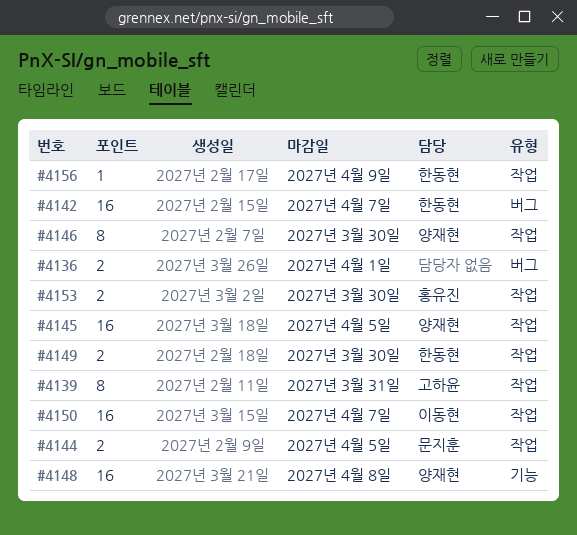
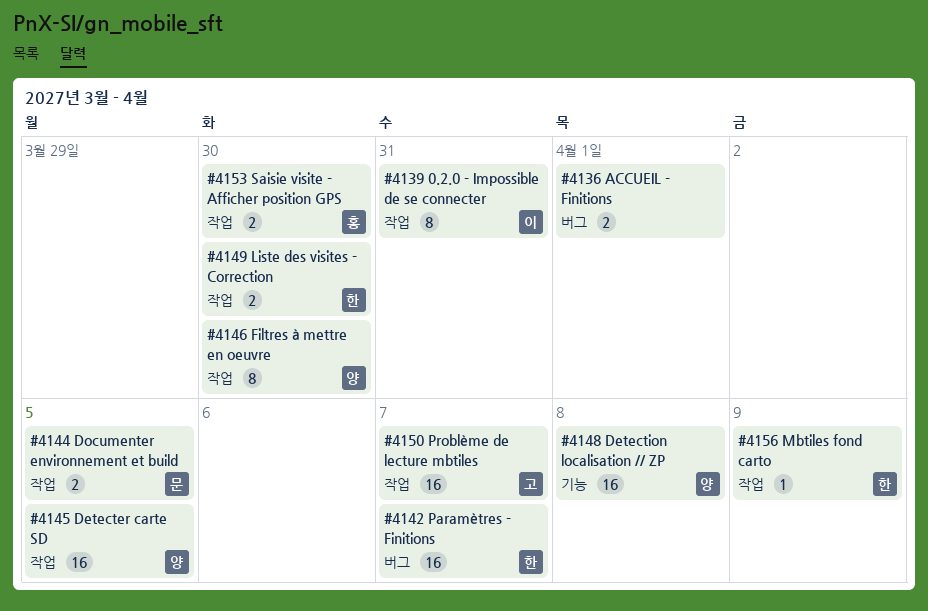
#4139, owner: 고하윤 -> 이동현
#4150, owner: 이동현 -> 고하윤

